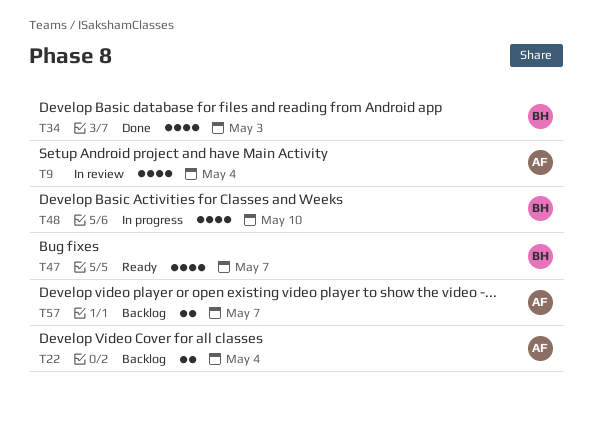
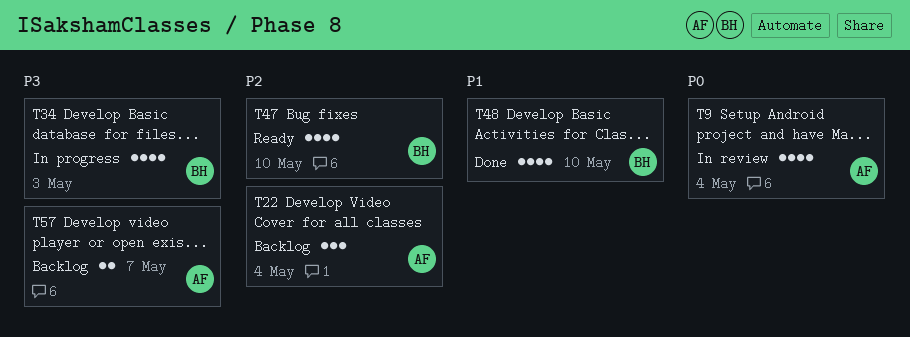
T22, estimate: 2 -> 3
T34, status: Done -> In progress
T47, due: May 7 -> May 10
T48, status: In progress -> Done

